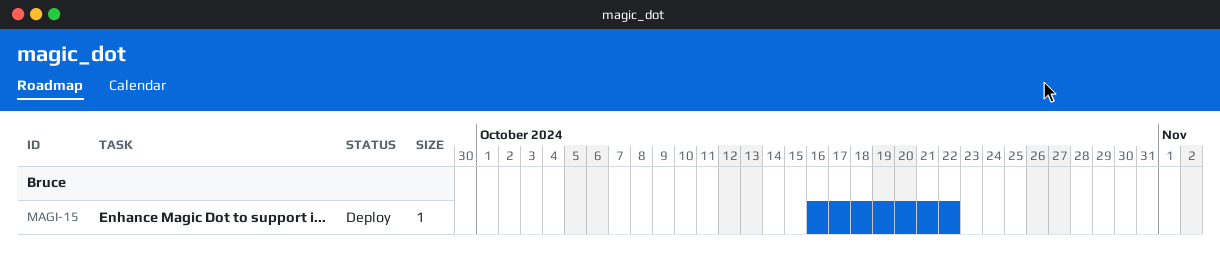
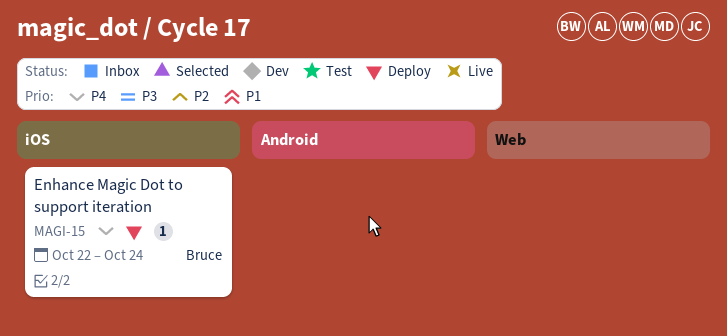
MAGI-15, start: Oct 16 -> Oct 22
MAGI-15, due: Oct 22 -> Oct 24

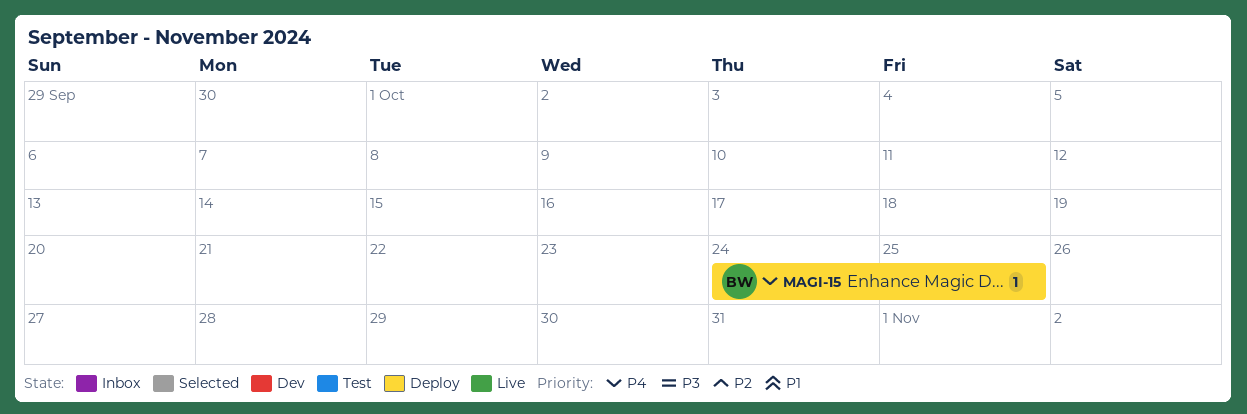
MAGI-15, start: Oct 22 -> Oct 24
MAGI-15, due: Oct 24 -> Oct 25

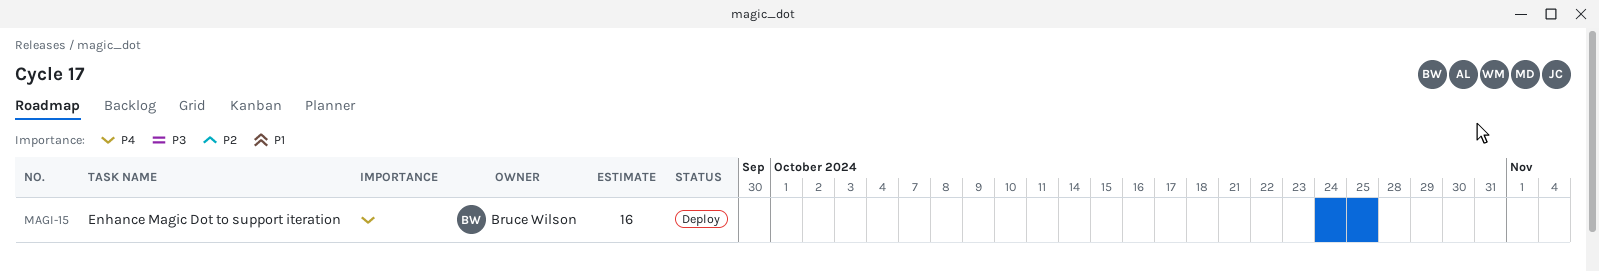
MAGI-15, estimate: 1 -> 16

